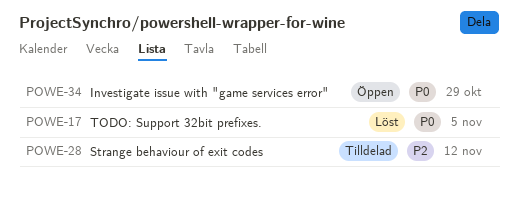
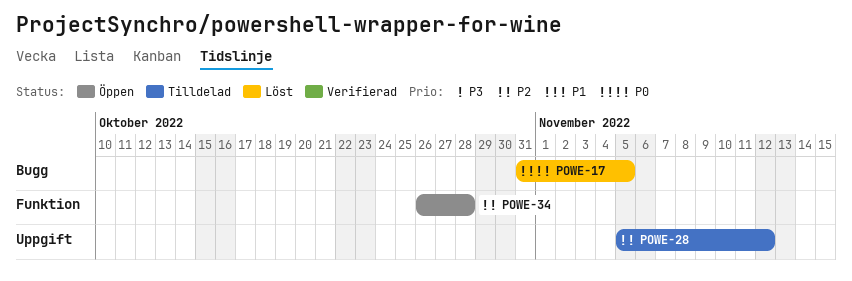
POWE-34, priority: P0 -> P2
POWE-34, due: Oct 29 -> Oct 28

